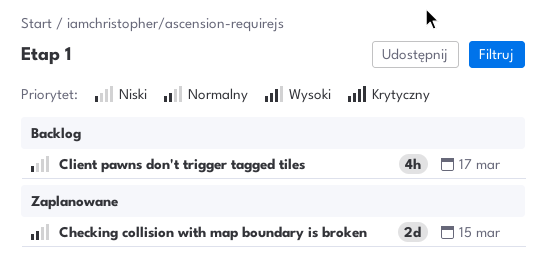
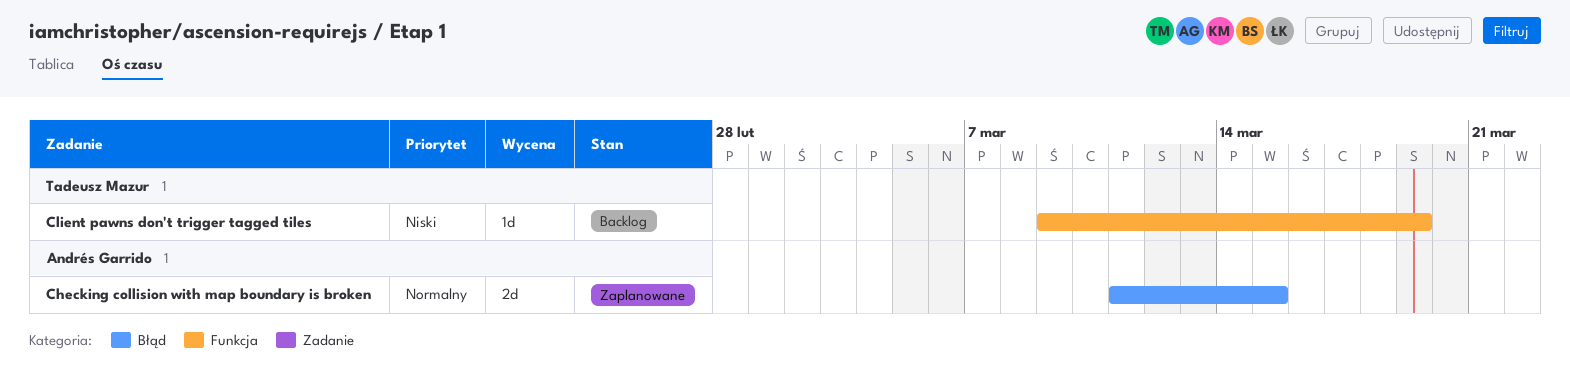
Client pawns don't trigger tagged tiles, estimate: 4h -> 1d
Client pawns don't trigger tagged tiles, due: Mar 17 -> Mar 19

